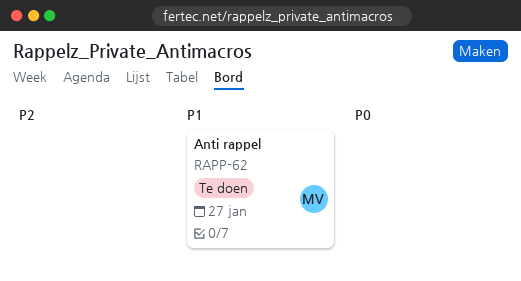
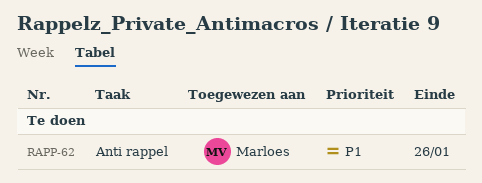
RAPP-62, due: Jan 27 -> Jan 26

